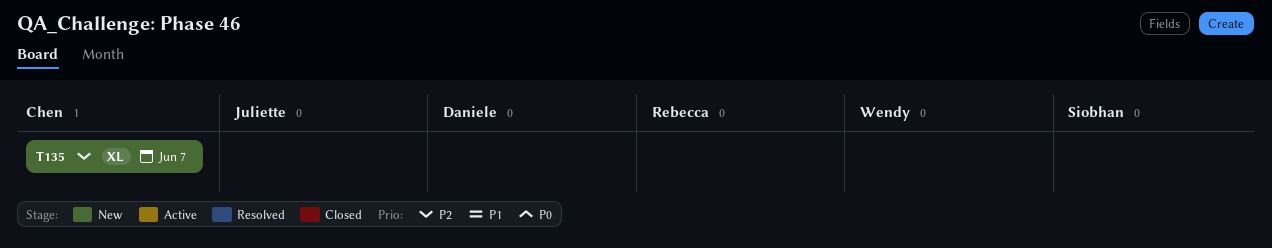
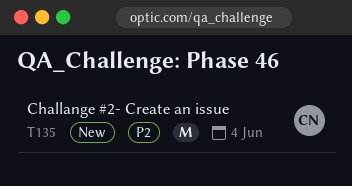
T135, estimate: XL -> M
T135, due: Jun 7 -> Jun 4

